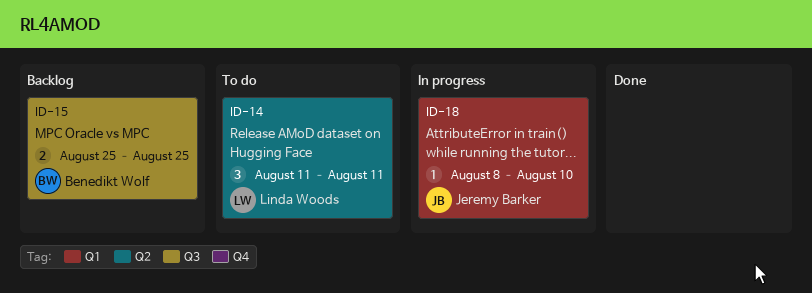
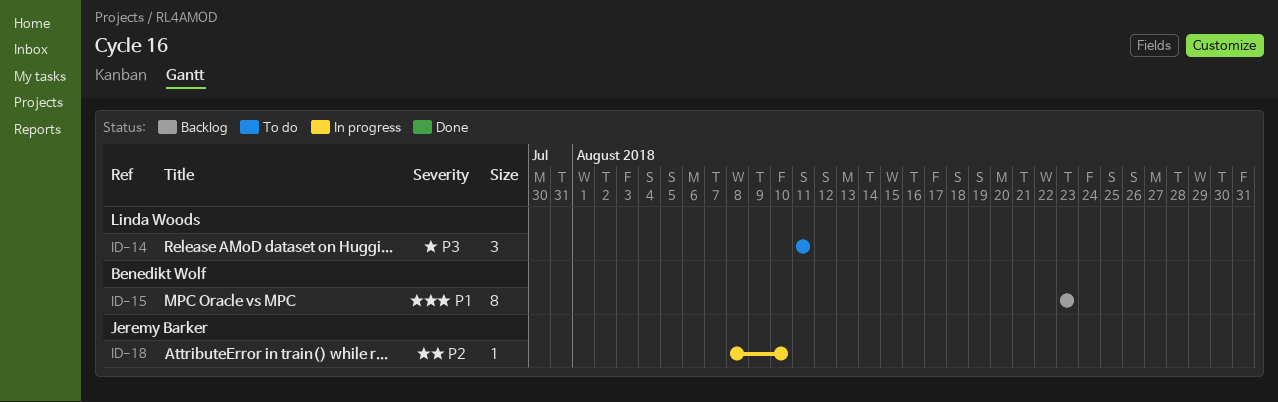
ID-15, estimate: 2 -> 8
ID-15, start: Aug 25 -> Aug 23
ID-15, due: Aug 25 -> Aug 23

